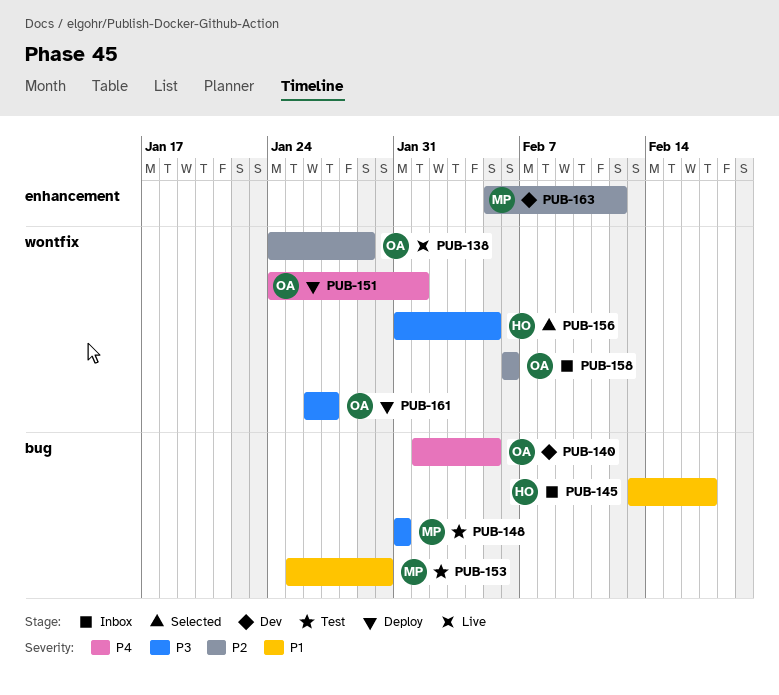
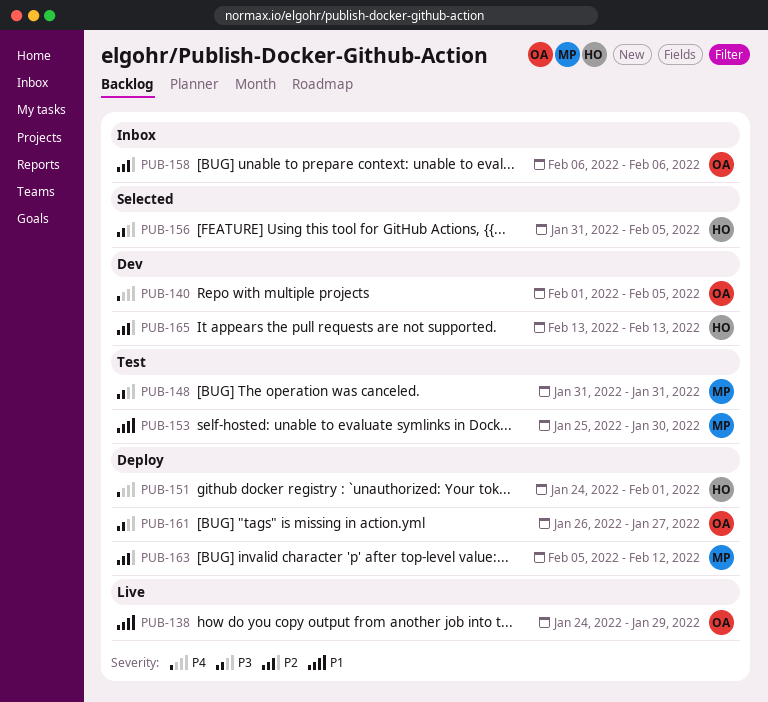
PUB-138, priority: P2 -> P1
PUB-145: present -> none
PUB-151, owner: OA -> HO
PUB-163, status: Dev -> Deploy
PUB-165: none -> present

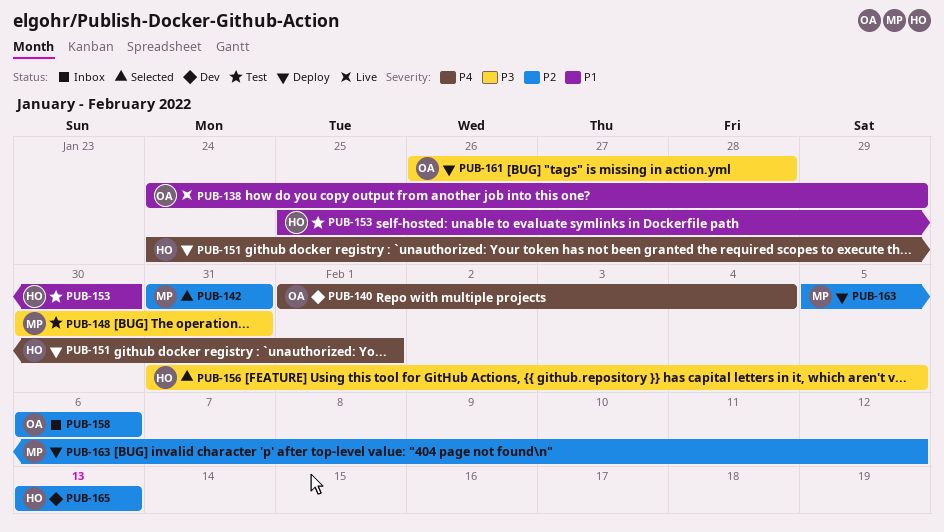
PUB-140, due: Feb 5 -> Feb 4
PUB-142: none -> present
PUB-148, start: Jan 31 -> Jan 30
PUB-153, owner: MP -> HO
PUB-161, due: Jan 27 -> Jan 28

